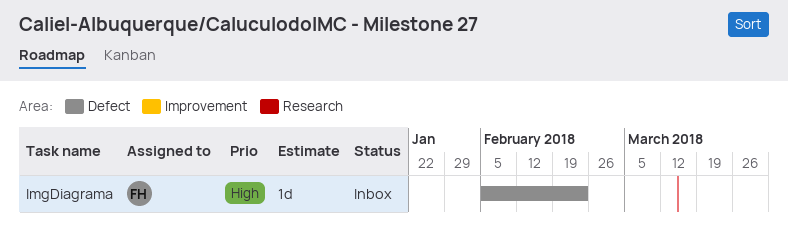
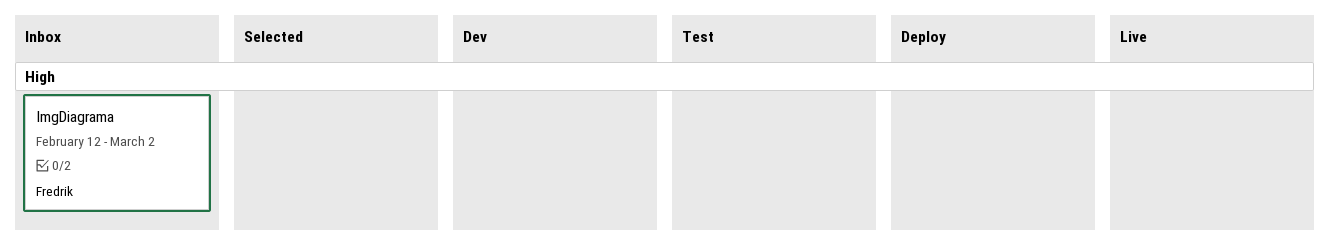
ImgDiagrama, start: Feb 5 -> Feb 12
ImgDiagrama, due: Feb 23 -> Mar 2

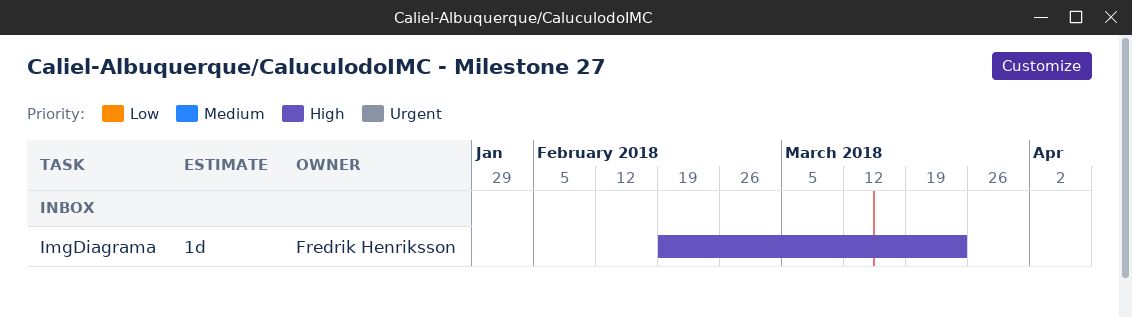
ImgDiagrama, start: Feb 12 -> Feb 19
ImgDiagrama, due: Mar 2 -> Mar 23

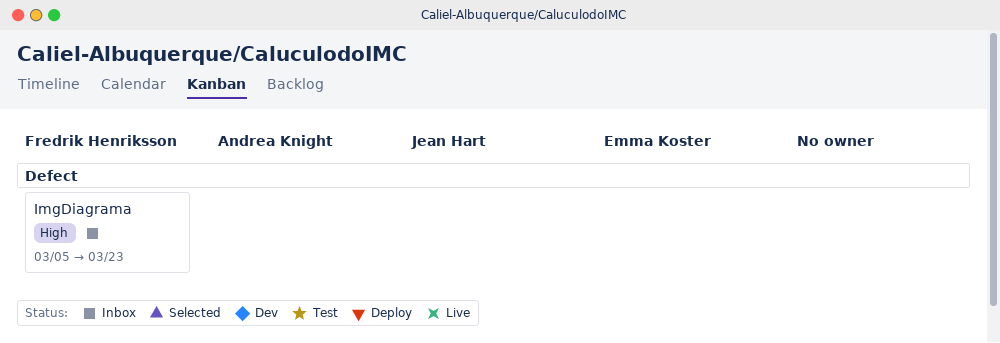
ImgDiagrama, start: Feb 19 -> Mar 5

